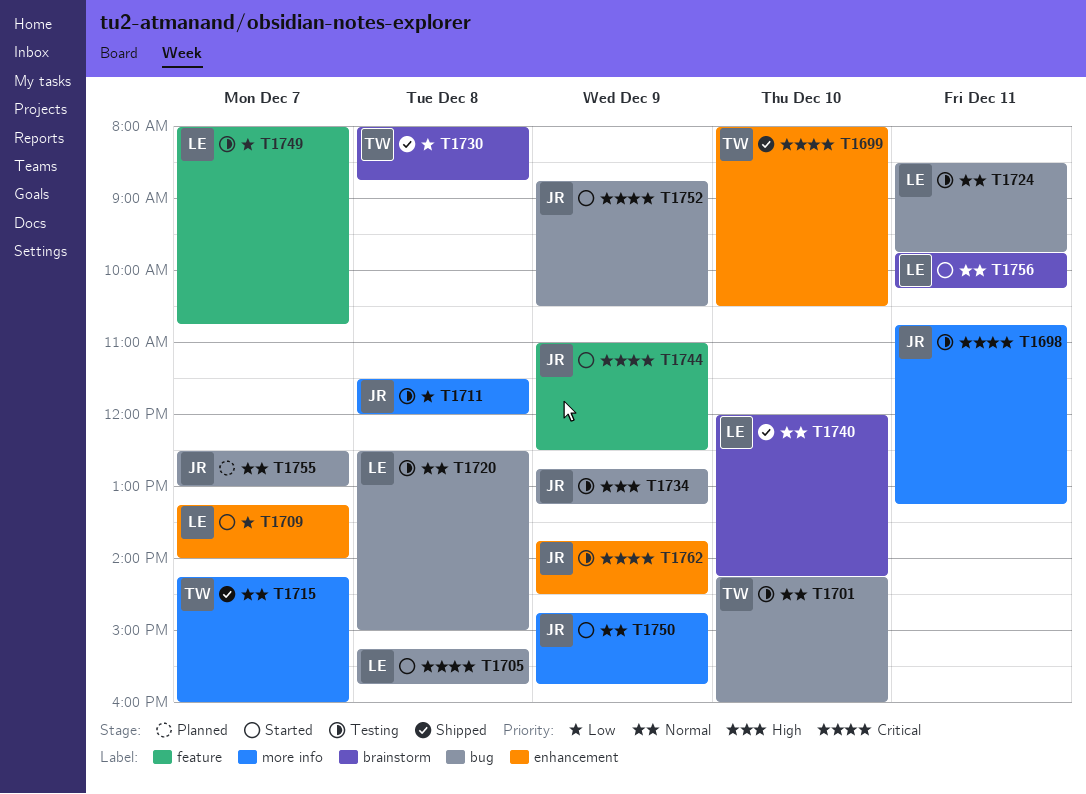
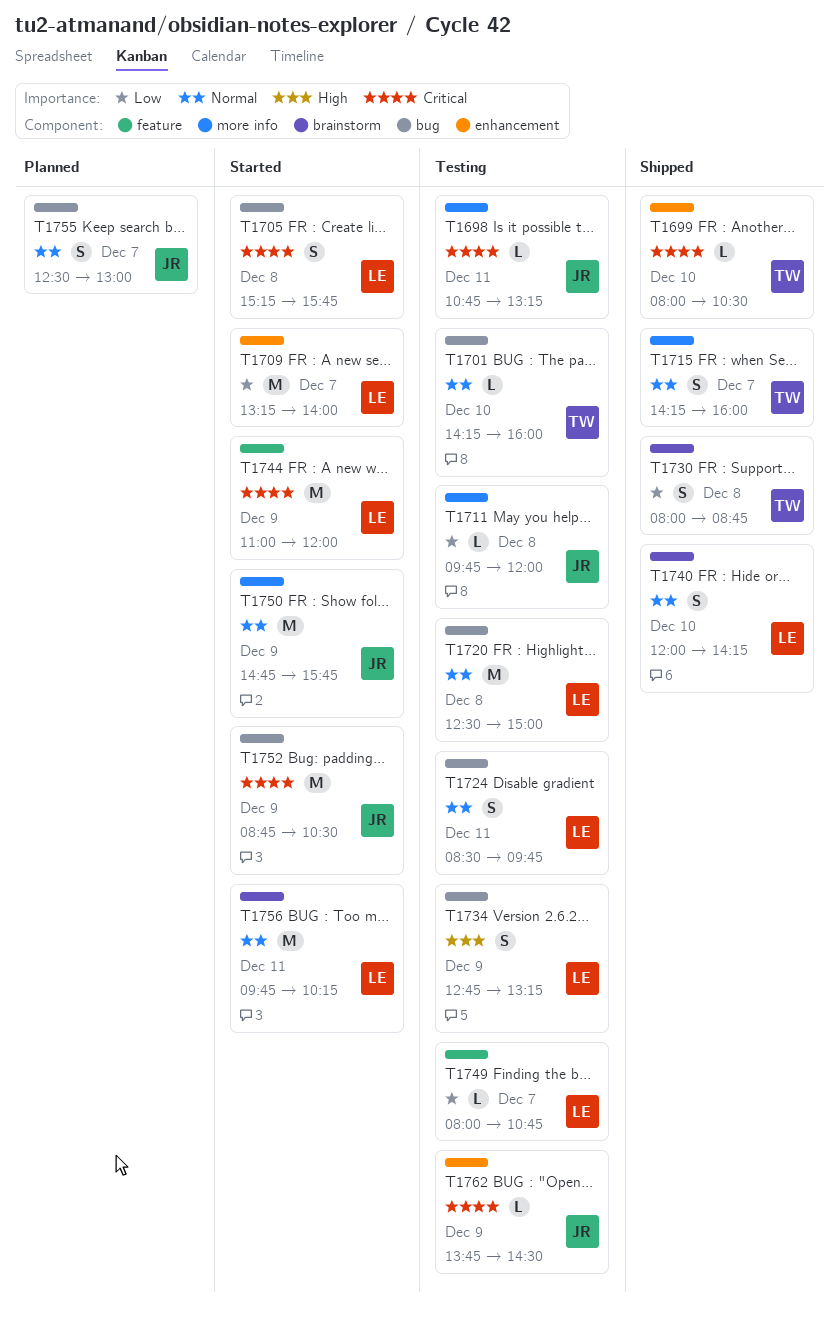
T1711, begins: 11:30 -> 09:45
T1734, owner: JR -> LE
T1744, owner: JR -> LE
T1744, ends: 12:30 -> 12:00

